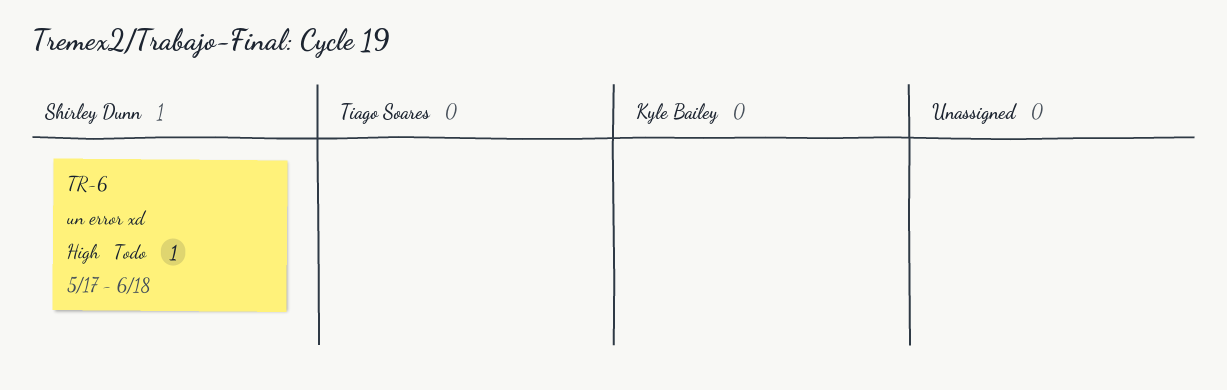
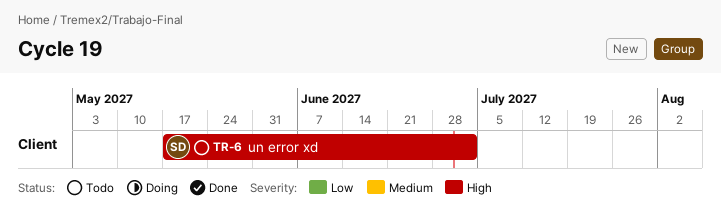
TR-6, due: Jun 18 -> Jul 2

